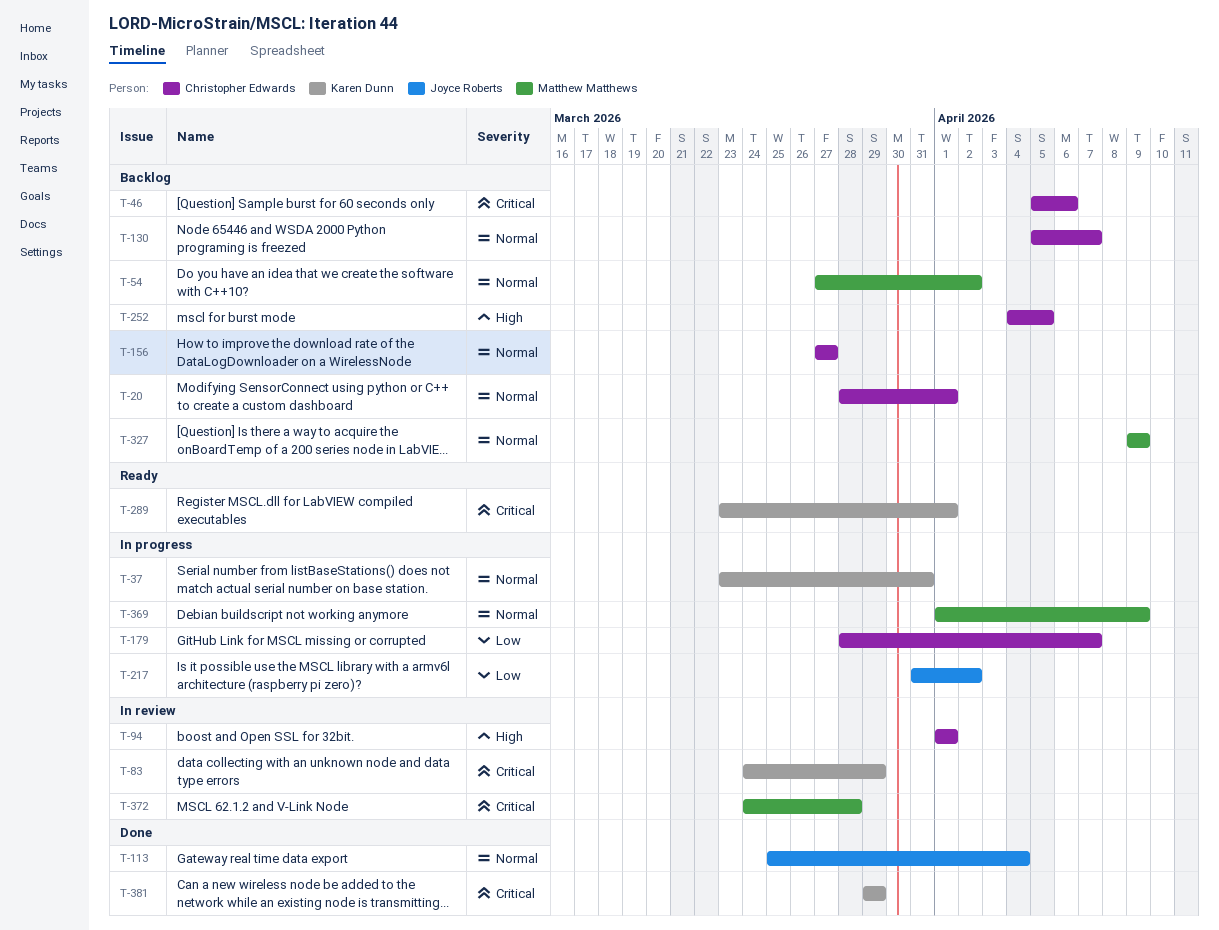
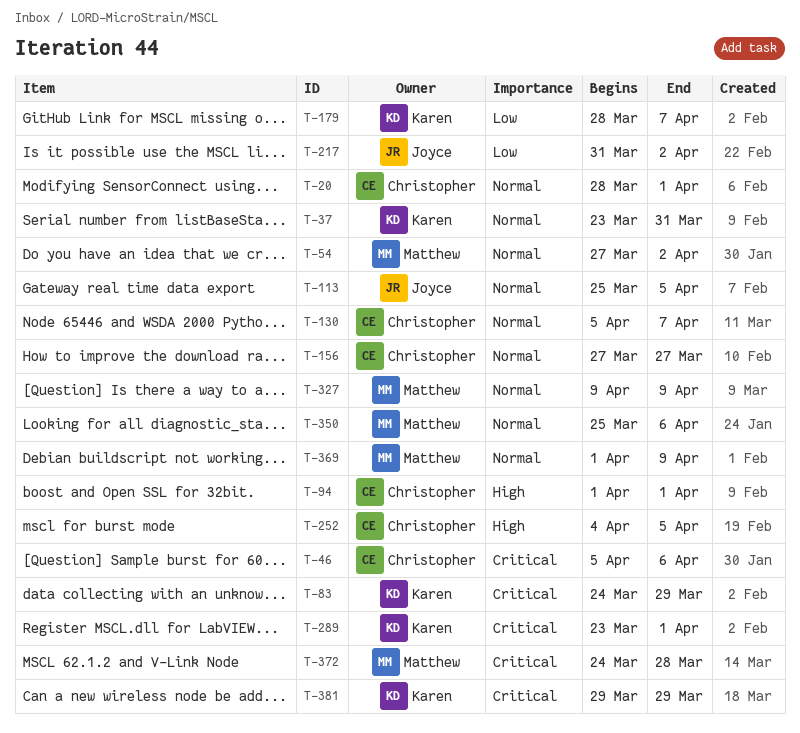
T-113, due: Apr 4 -> Apr 5
T-179, owner: Christopher Edwards -> Karen Dunn
T-350: none -> present

